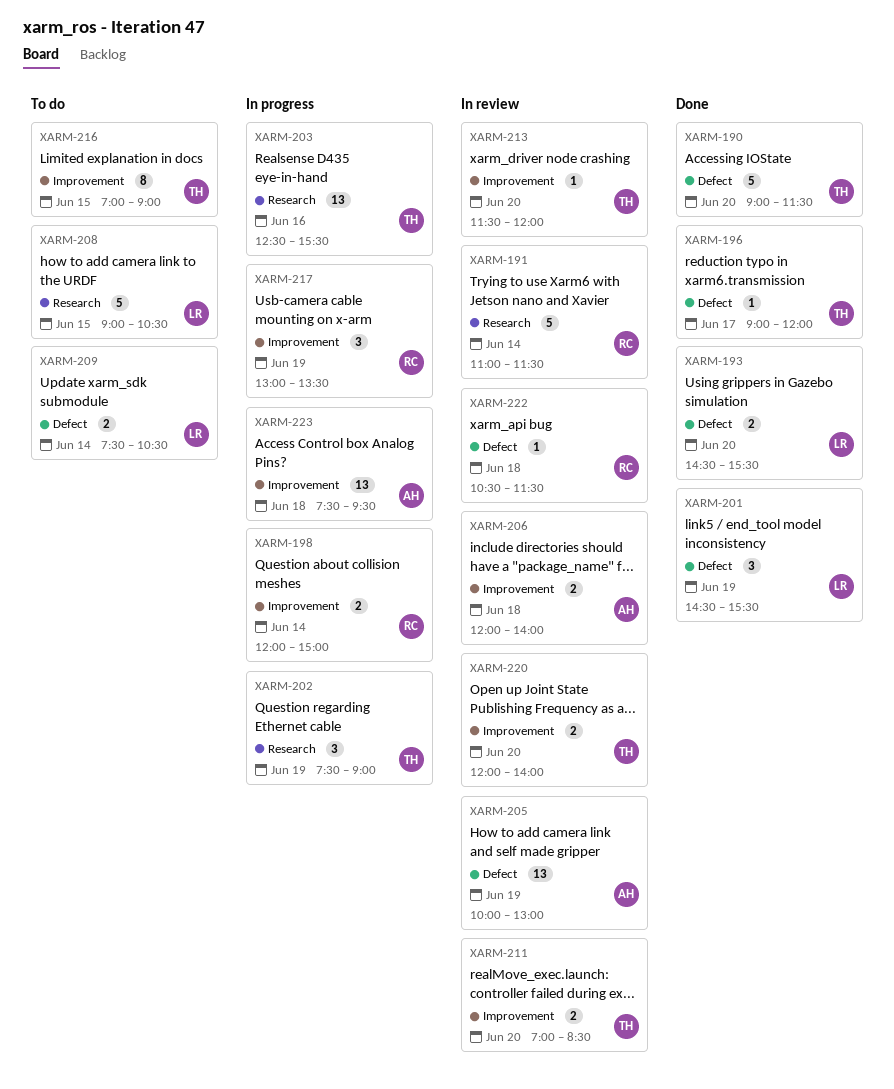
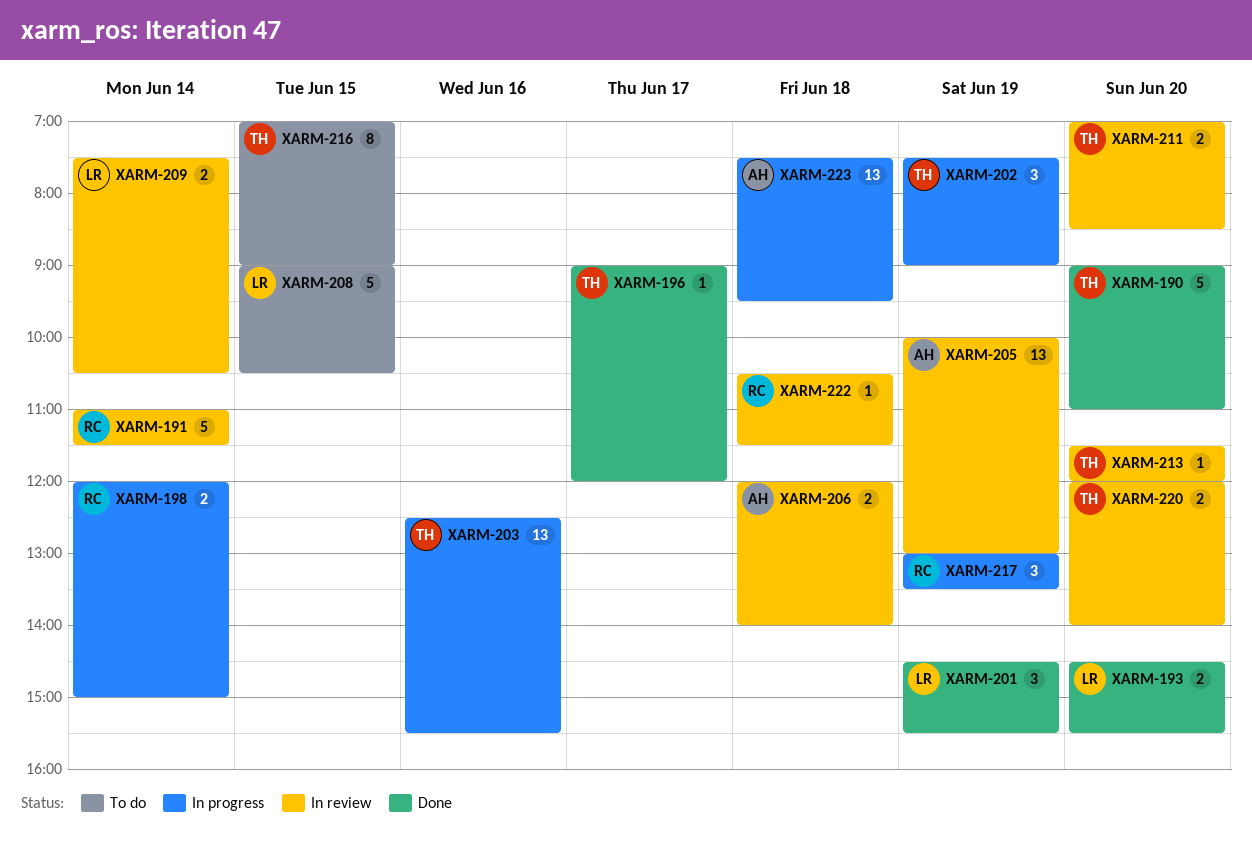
XARM-190, ends: 11:30 -> 11:00
XARM-209, status: To do -> In review

